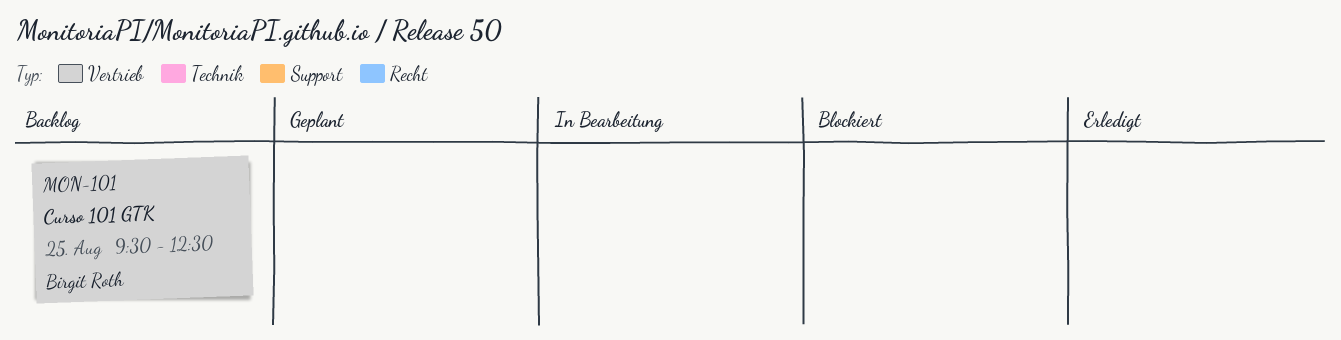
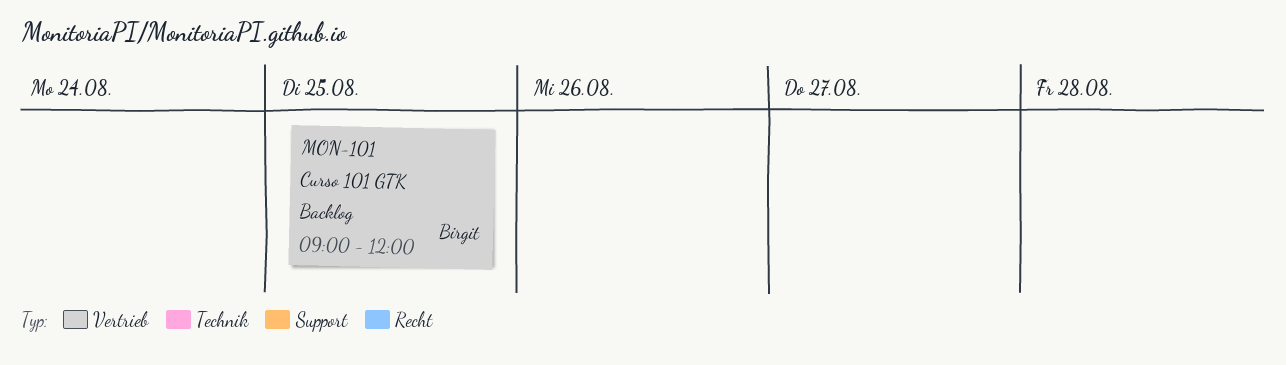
MON-101, begins: 09:30 -> 09:00
MON-101, ends: 12:30 -> 12:00

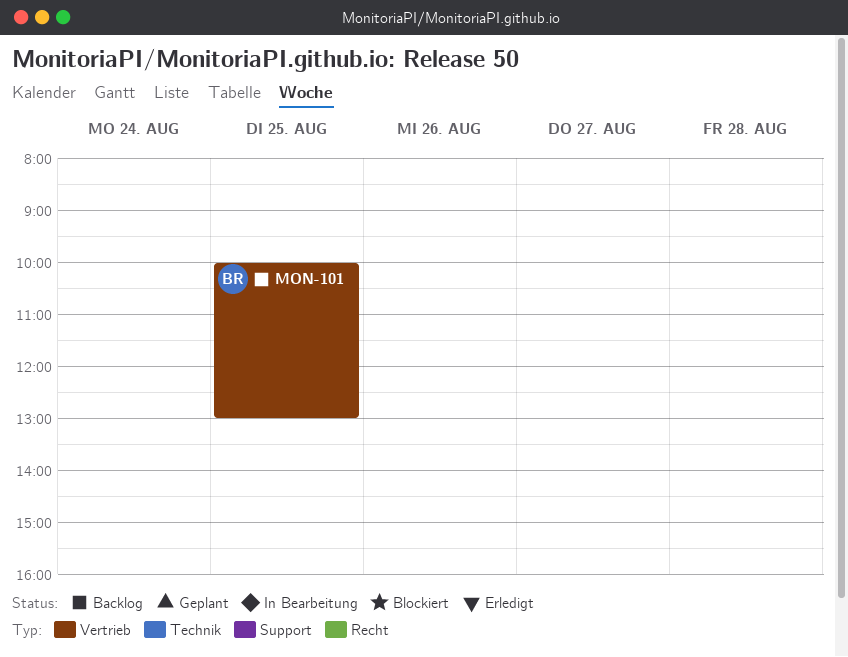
MON-101, begins: 09:00 -> 10:00
MON-101, ends: 12:00 -> 13:00

